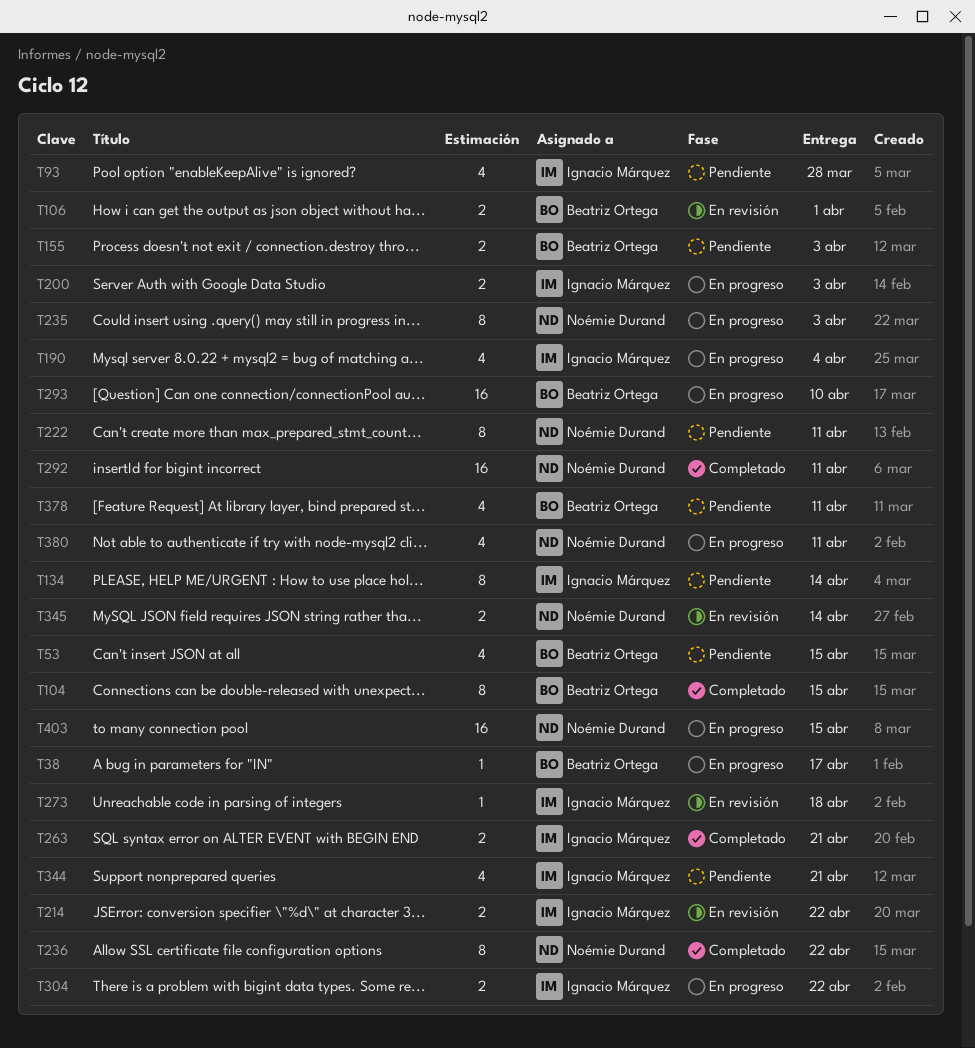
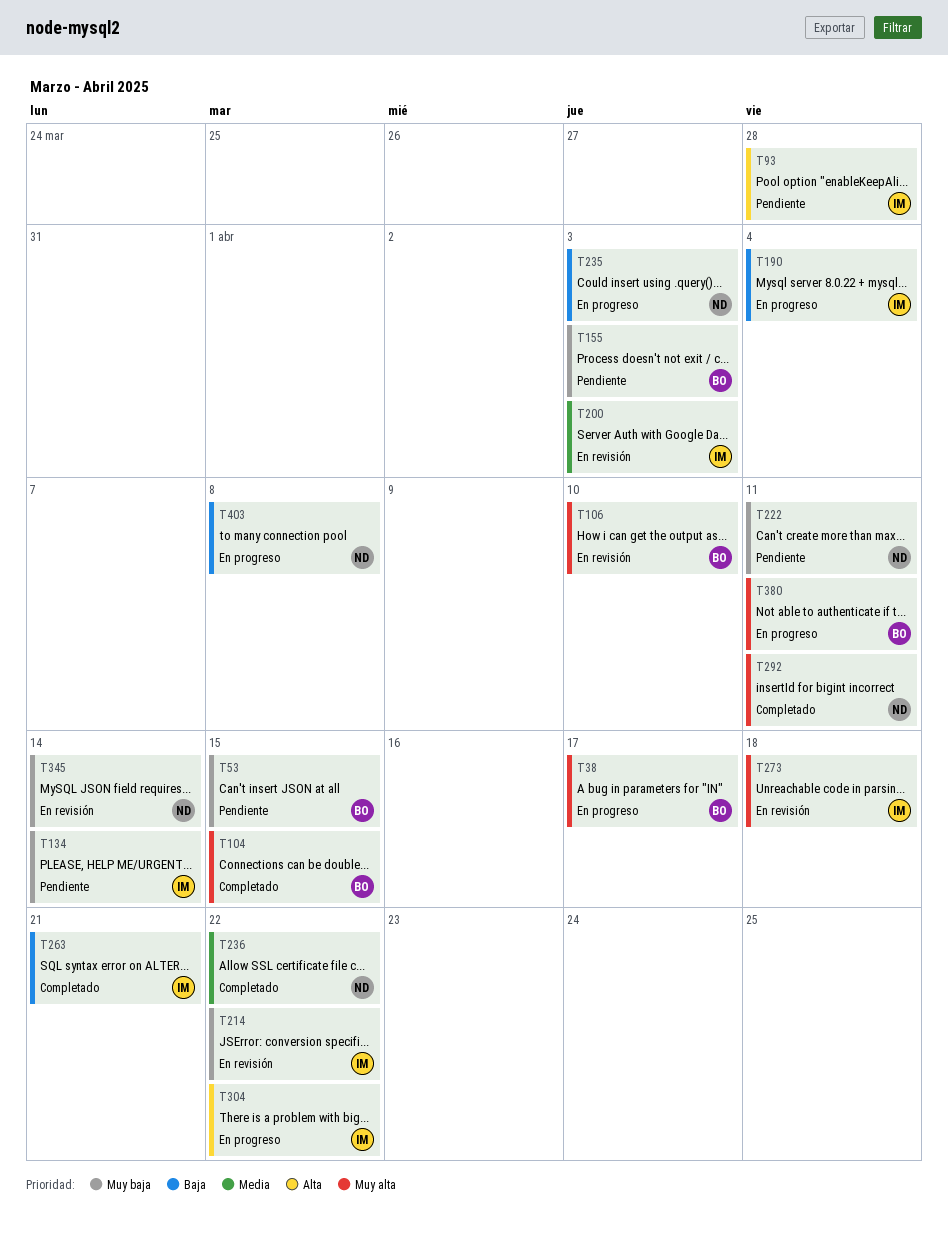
T106, due: Apr 1 -> Apr 10
T200, status: En progreso -> En revisión
T293: present -> none
T344: present -> none
T378: present -> none
T380, owner: Noémie Durand -> Beatriz Ortega
T403, due: Apr 15 -> Apr 8

